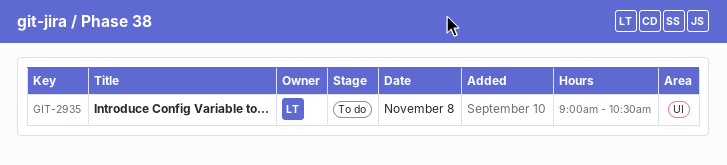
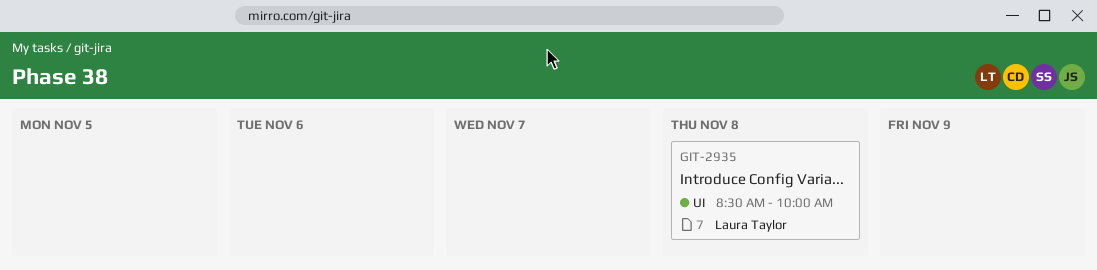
GIT-2935, begins: 09:00 -> 08:30
GIT-2935, ends: 10:30 -> 10:00

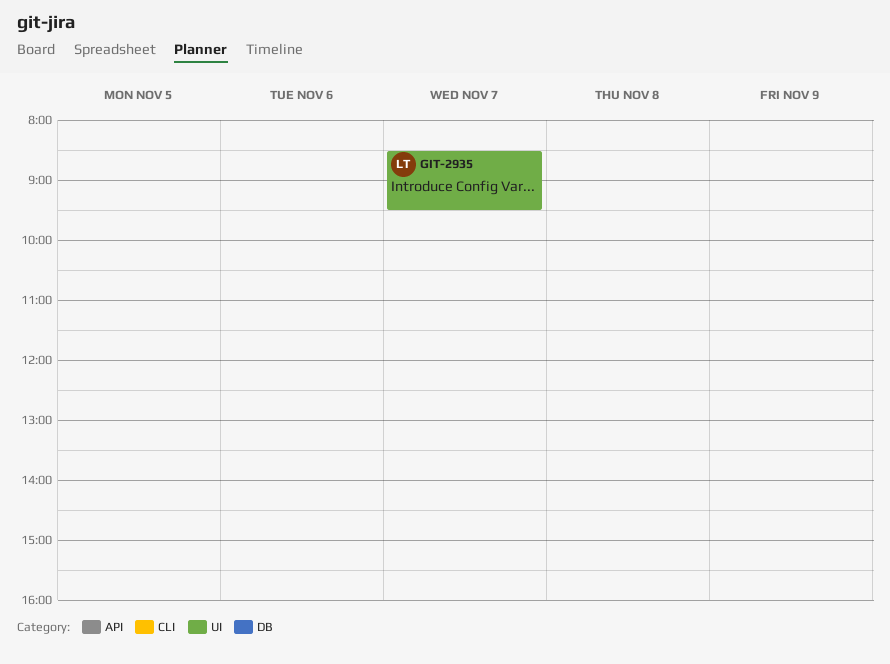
GIT-2935, day: Nov 8 -> Nov 7
GIT-2935, ends: 10:00 -> 09:30

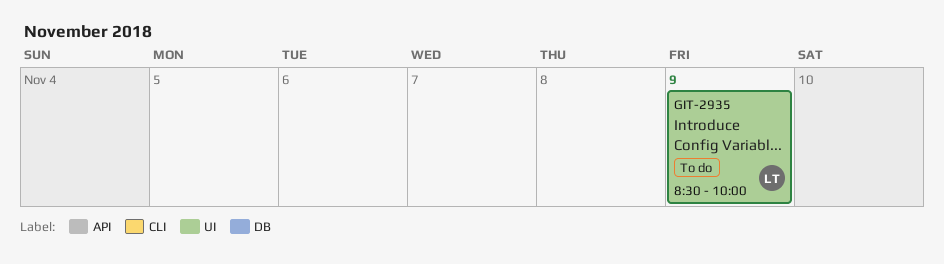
GIT-2935, day: Nov 7 -> Nov 9
GIT-2935, ends: 09:30 -> 10:00

